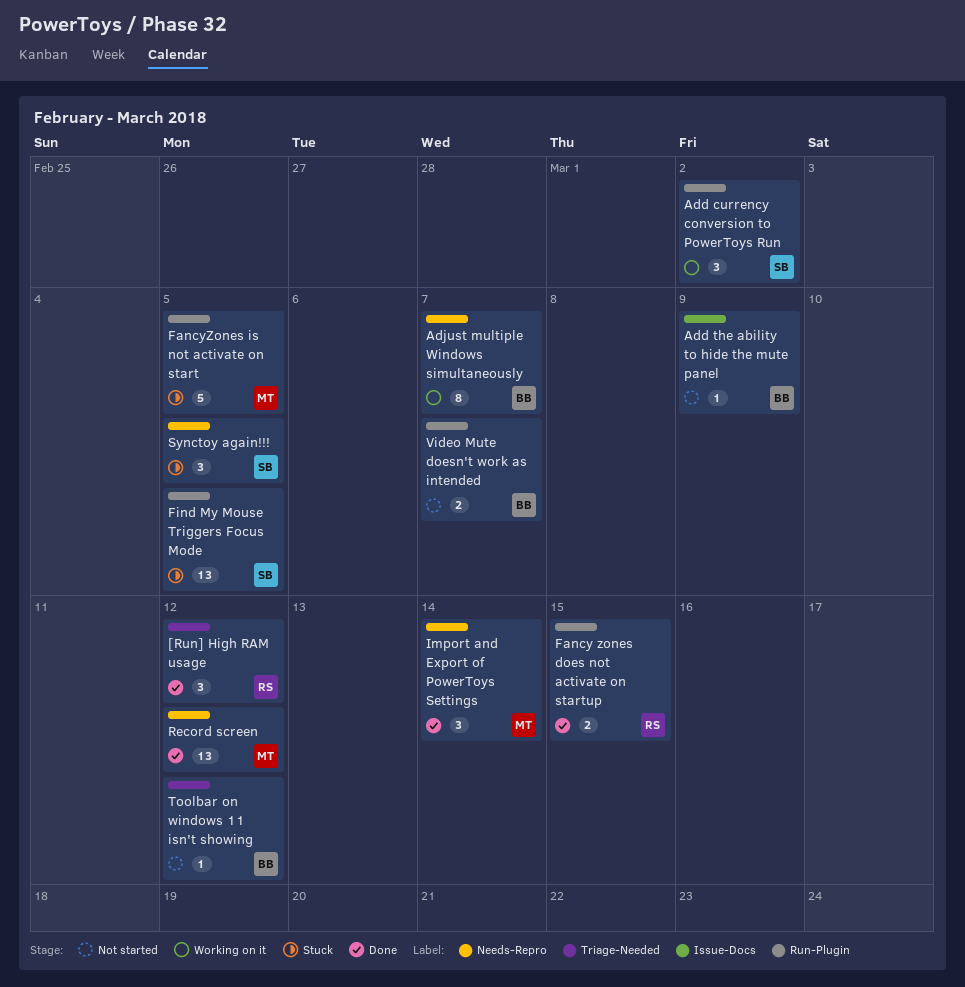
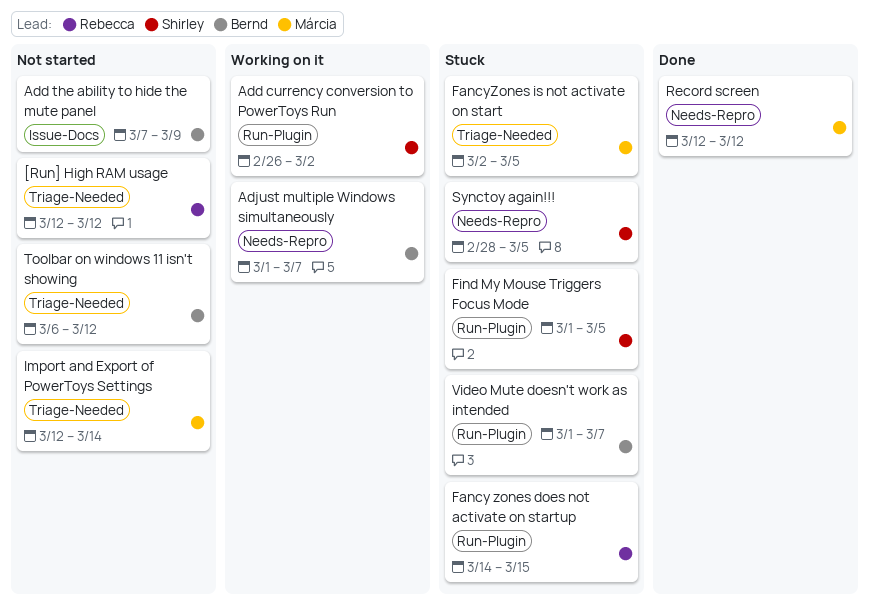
[Run] High RAM usage, status: Done -> Not started
Fancy zones does not activate on startup, status: Done -> Stuck
FancyZones is not activate on start, label: Run-Plugin -> Triage-Needed
Import and Export of PowerToys Settings, status: Done -> Not started
Import and Export of PowerToys Settings, label: Needs-Repro -> Triage-Needed
Video Mute doesn't work as intended, status: Not started -> Stuck

